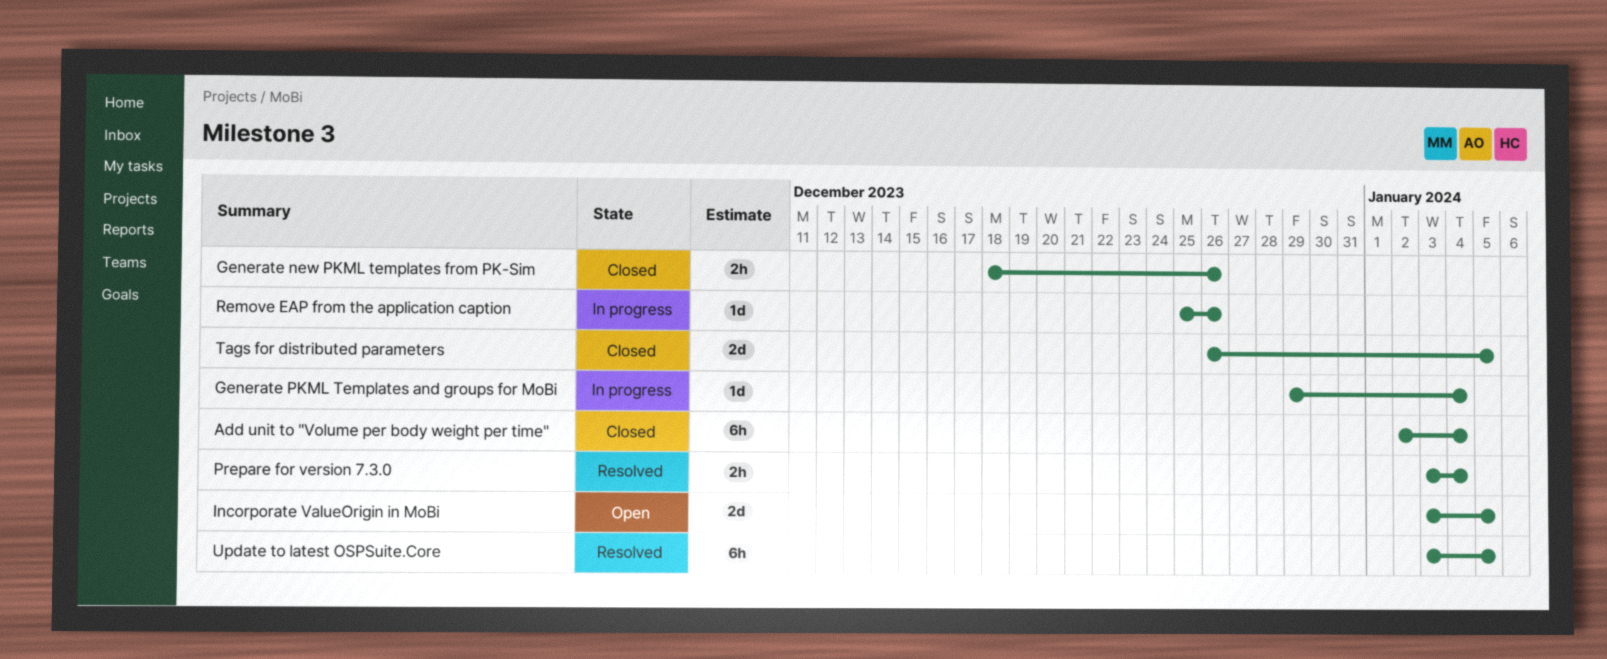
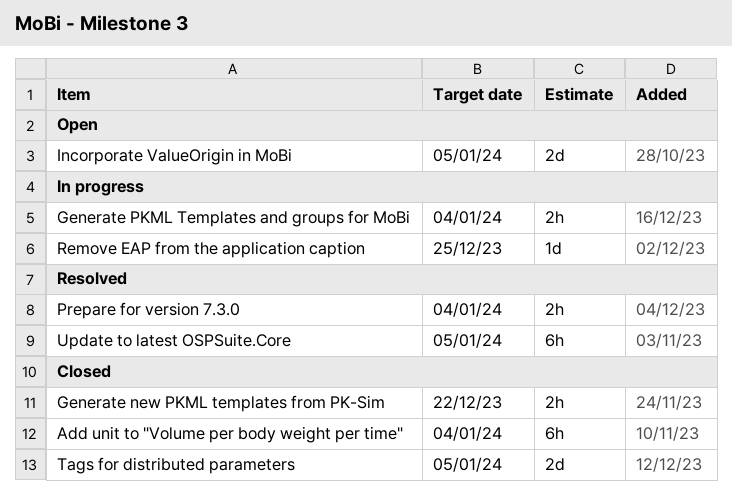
Generate new PKML templates from PK-Sim, due: Dec 26 -> Dec 22
Generate PKML Templates and groups for MoBi, estimate: 1d -> 2h
Remove EAP from the application caption, due: Dec 26 -> Dec 25

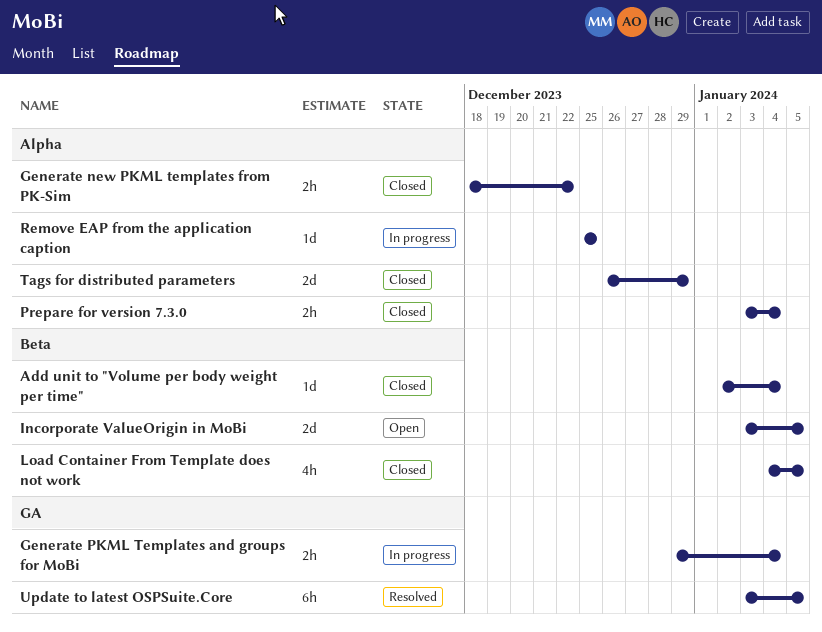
Add unit to "Volume per body weight per time", estimate: 6h -> 1d
Load Container From Template does not work: none -> present
Prepare for version 7.3.0, status: Resolved -> Closed
Tags for distributed parameters, due: Jan 5 -> Dec 29

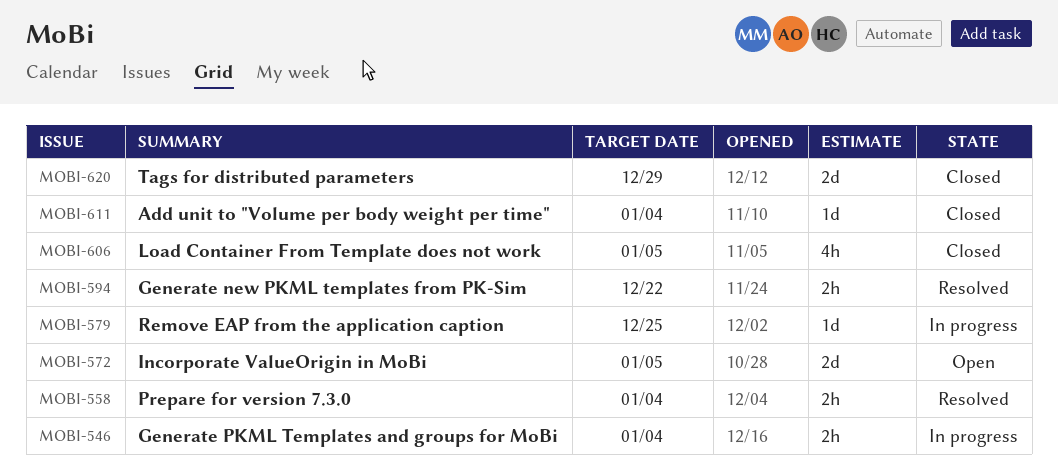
Generate new PKML templates from PK-Sim, status: Closed -> Resolved
Prepare for version 7.3.0, status: Closed -> Resolved
Update to latest OSPSuite.Core: present -> none

